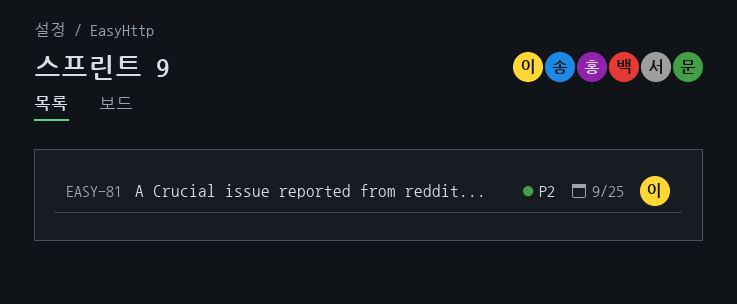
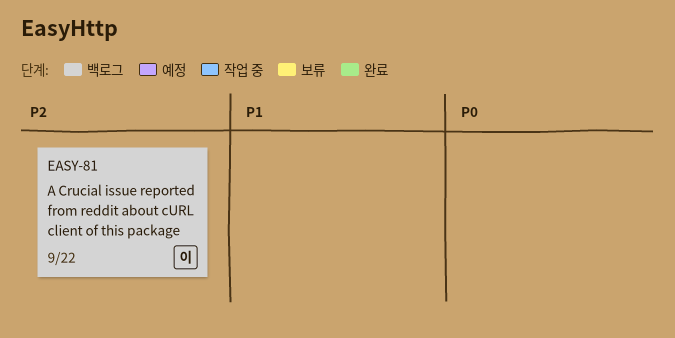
EASY-81, due: Sep 25 -> Sep 22

